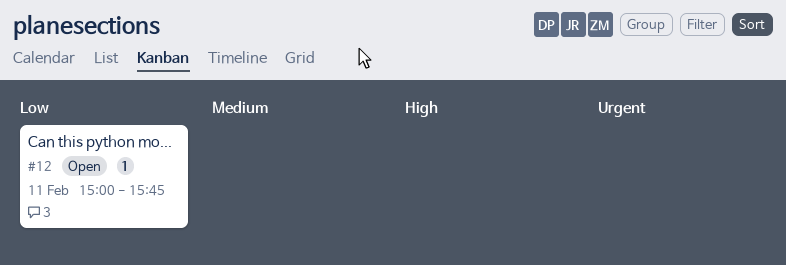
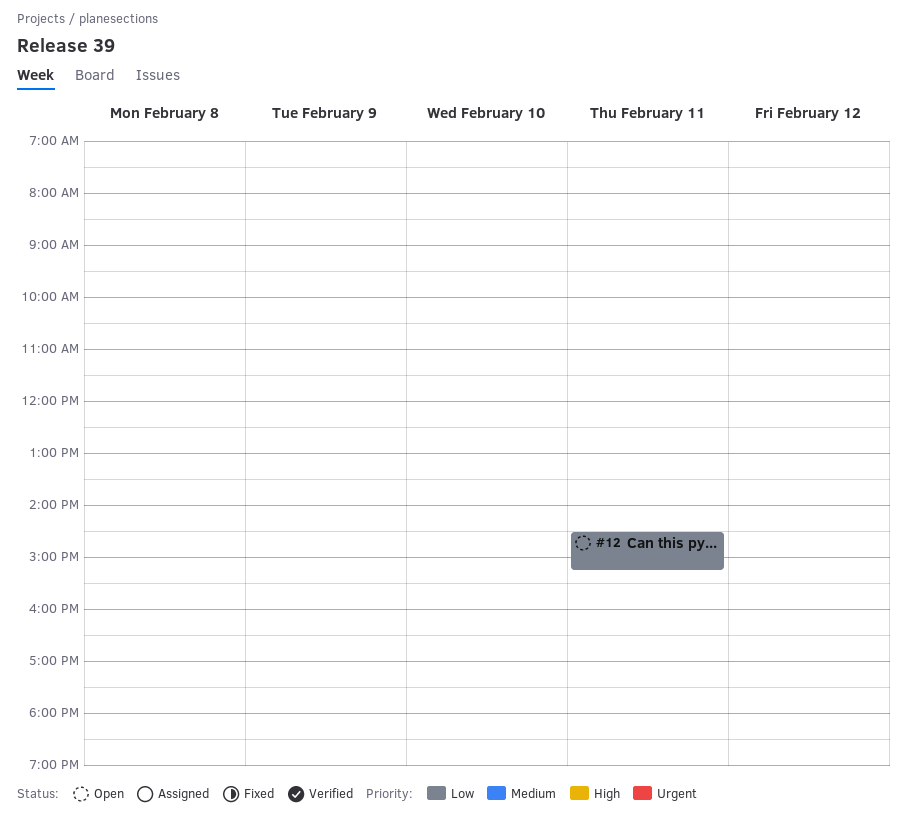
#12, begins: 15:00 -> 14:30
#12, ends: 15:45 -> 15:15

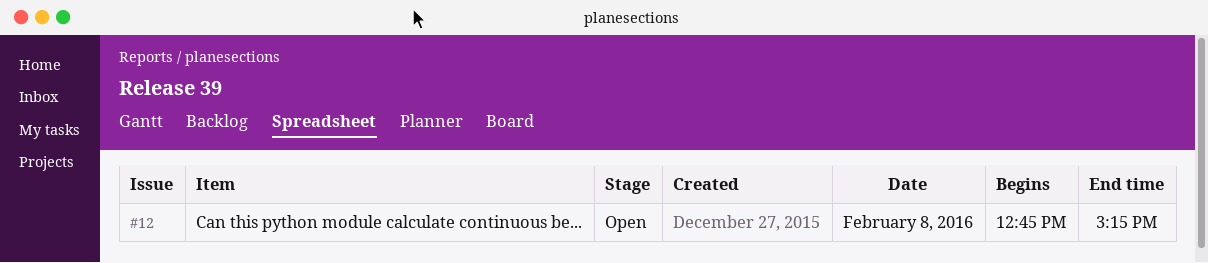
#12, day: Feb 11 -> Feb 8
#12, begins: 14:30 -> 12:45

